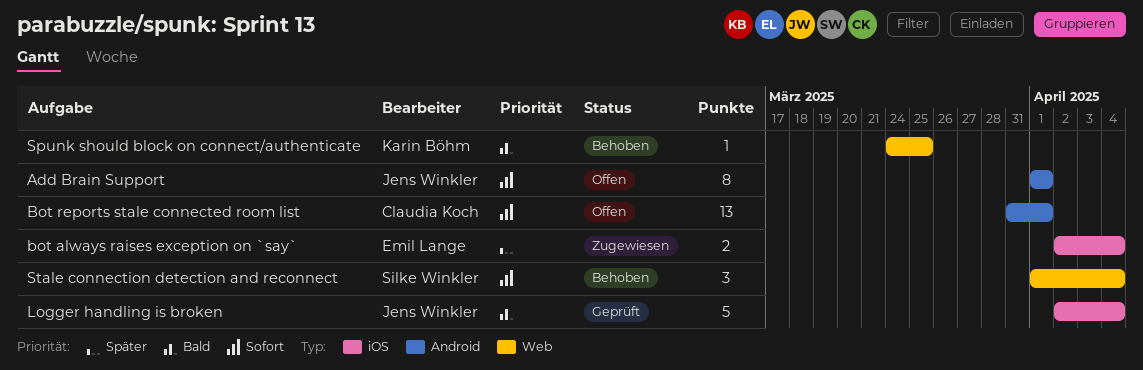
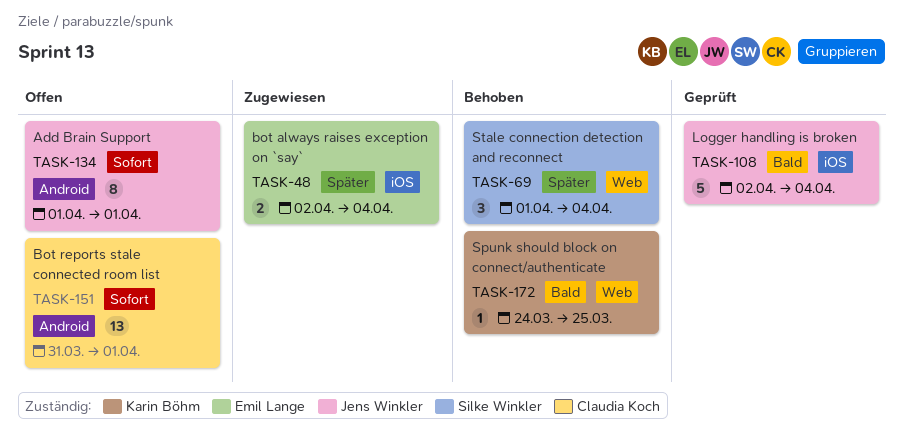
Stale connection detection and reconnect, priority: Sofort -> Später

